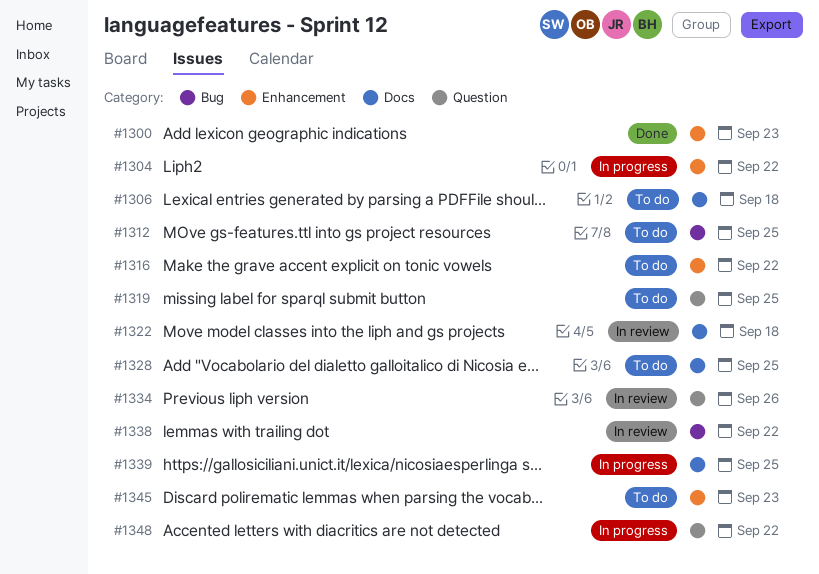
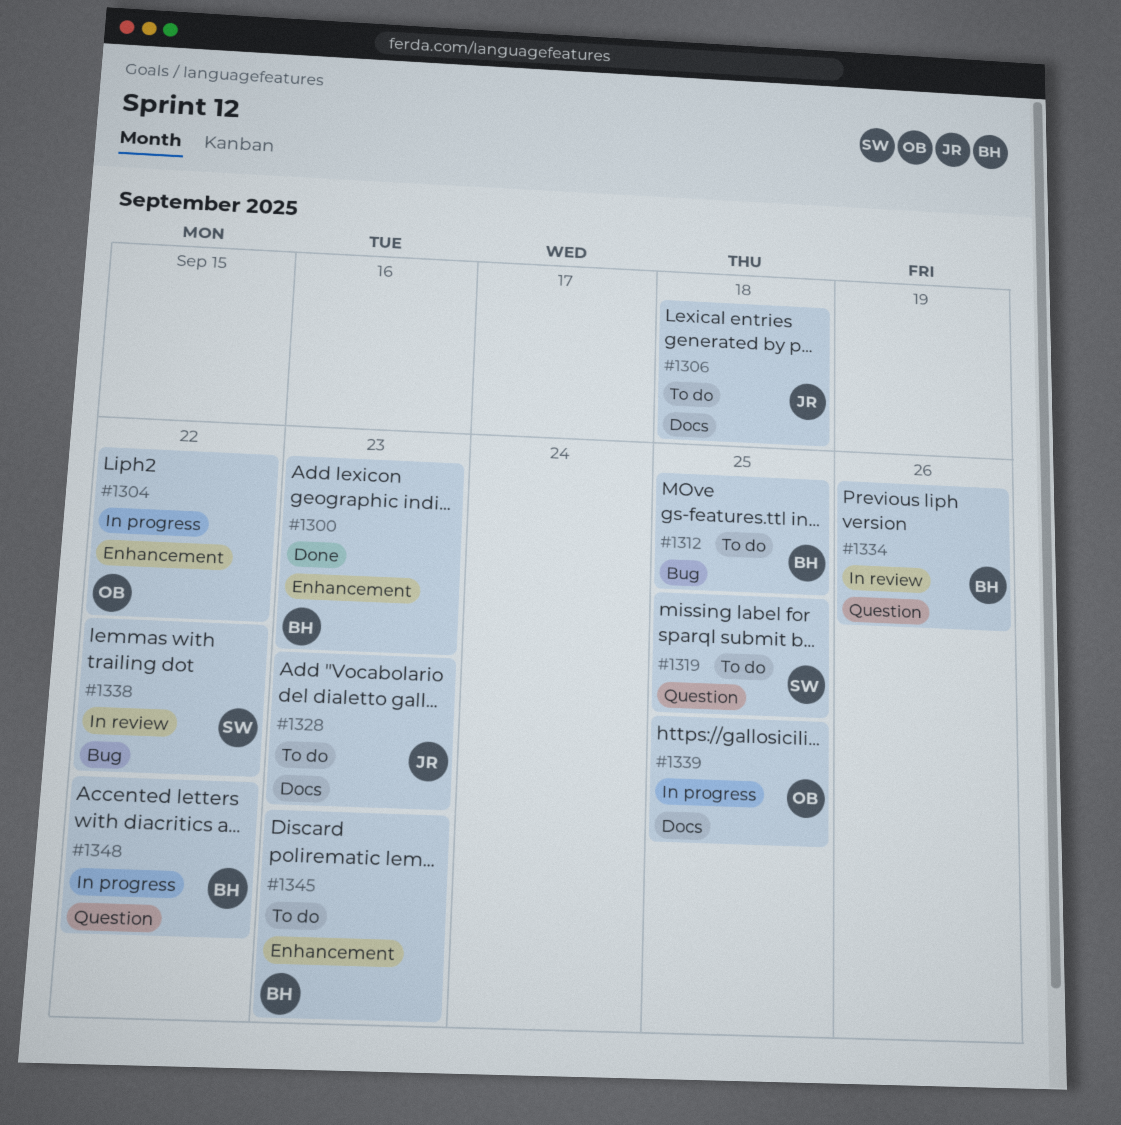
#1316: present -> none
#1322: present -> none
#1328, due: Sep 25 -> Sep 23

